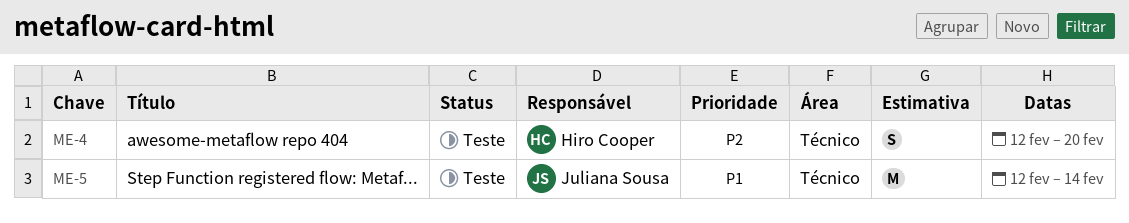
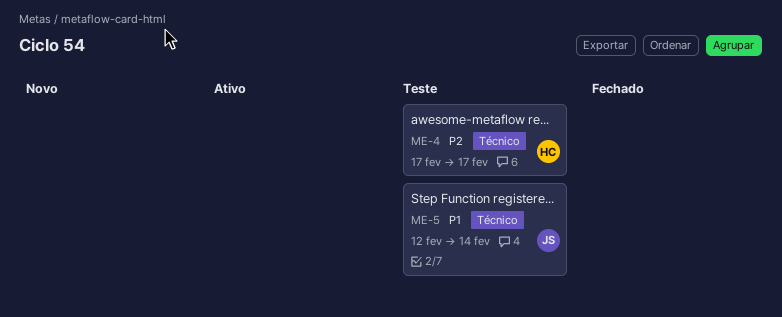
ME-4, start: Feb 12 -> Feb 17
ME-4, due: Feb 20 -> Feb 17

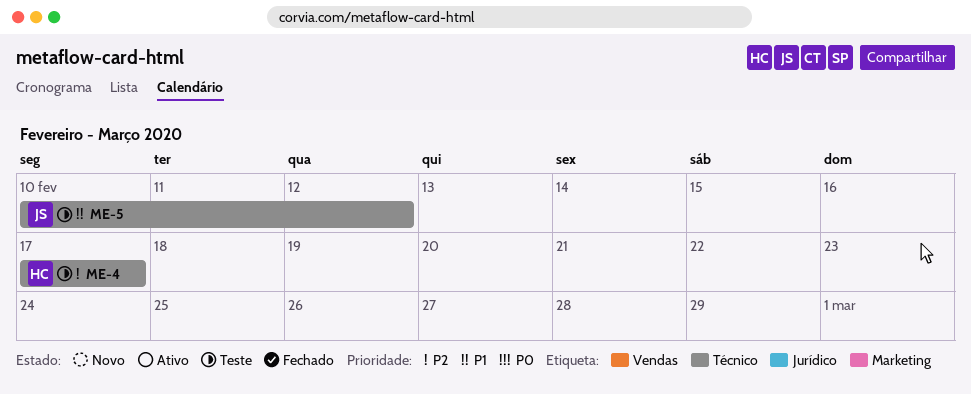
ME-5, start: Feb 12 -> Feb 10
ME-5, due: Feb 14 -> Feb 12

